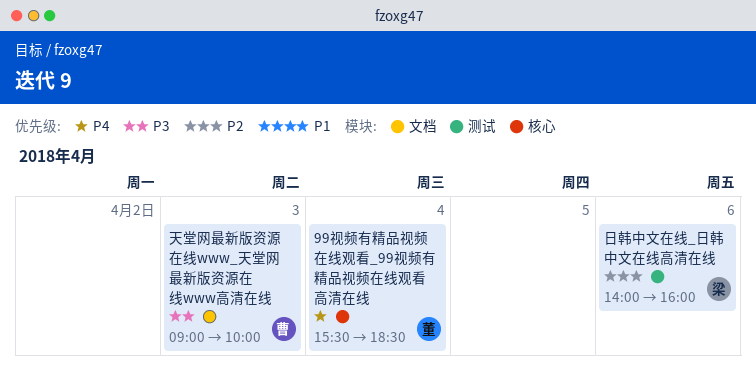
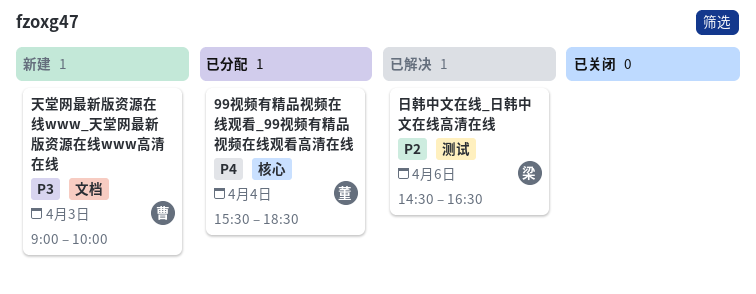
日韩中文在线_日韩中文在线高清在线, begins: 14:00 -> 14:30
日韩中文在线_日韩中文在线高清在线, ends: 16:00 -> 16:30

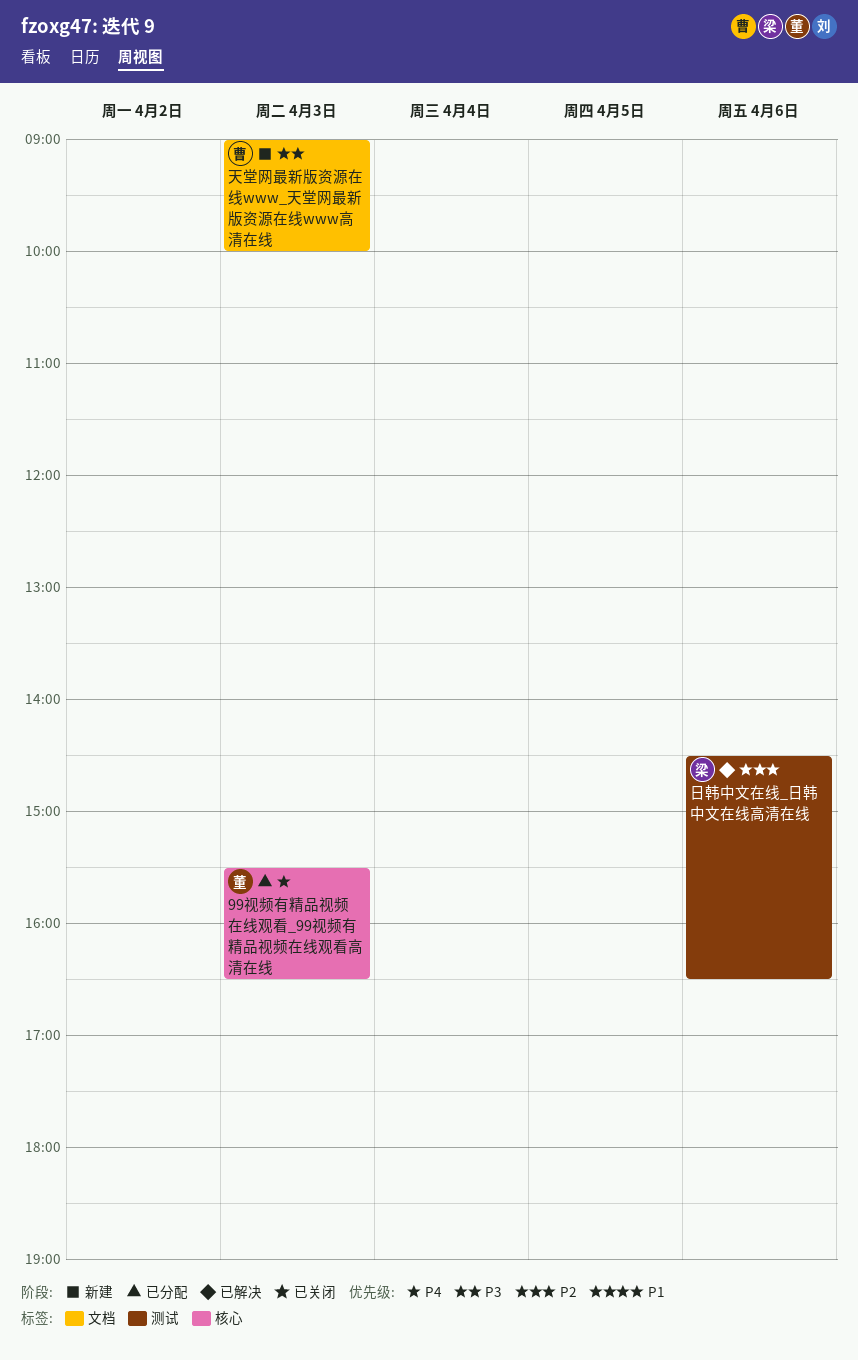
99视频有精品视频在线观看_99视频有精品视频在线观看高清在线, day: Apr 4 -> Apr 3
99视频有精品视频在线观看_99视频有精品视频在线观看高清在线, ends: 18:30 -> 16:30

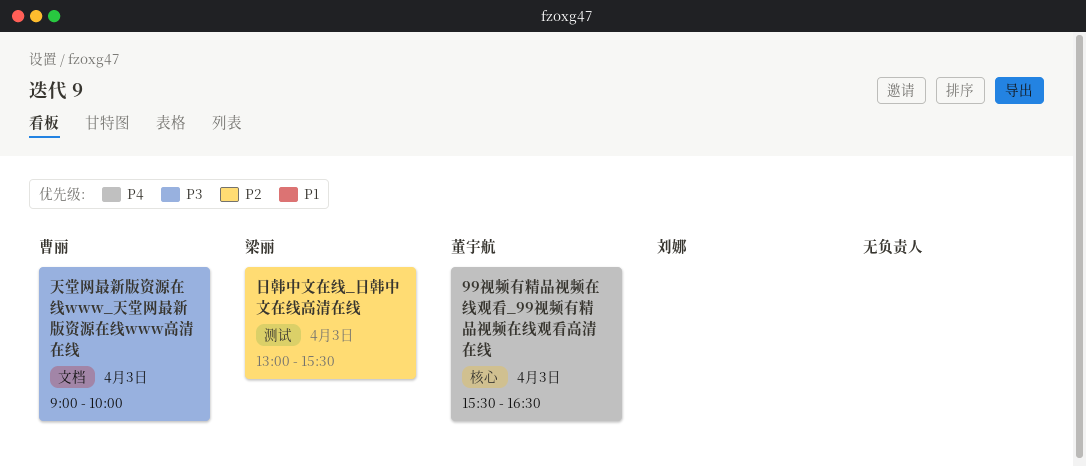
日韩中文在线_日韩中文在线高清在线, day: Apr 6 -> Apr 3
日韩中文在线_日韩中文在线高清在线, begins: 14:30 -> 13:00
日韩中文在线_日韩中文在线高清在线, ends: 16:30 -> 15:30

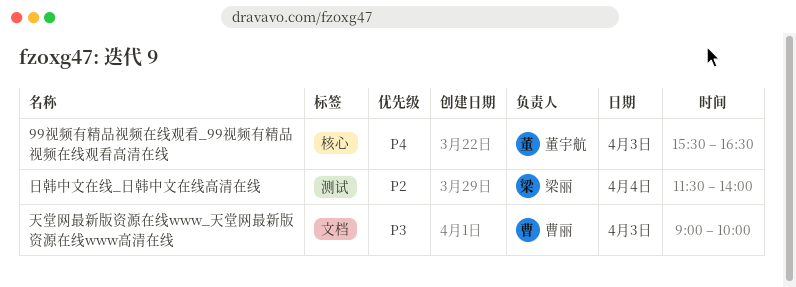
日韩中文在线_日韩中文在线高清在线, day: Apr 3 -> Apr 4
日韩中文在线_日韩中文在线高清在线, begins: 13:00 -> 11:30
日韩中文在线_日韩中文在线高清在线, ends: 15:30 -> 14:00

